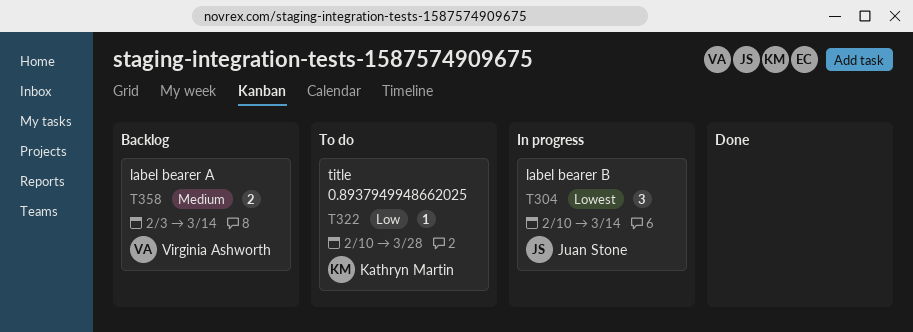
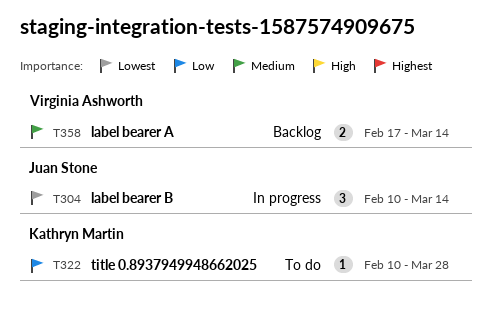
T358, start: Feb 3 -> Feb 17

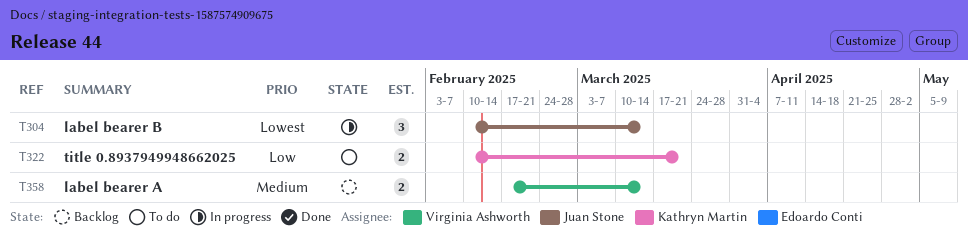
T322, estimate: 1 -> 2
T322, due: Mar 28 -> Mar 21

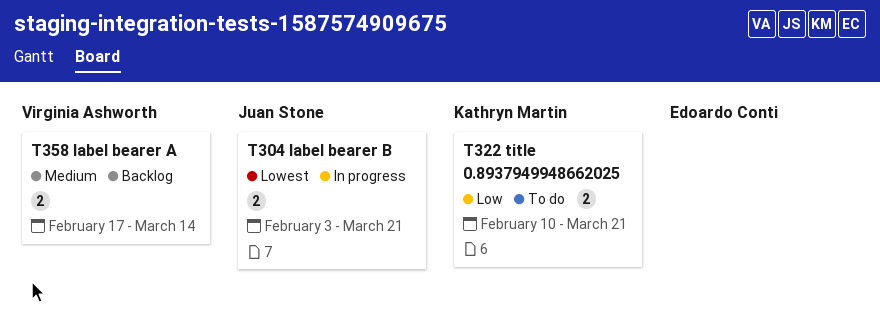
T304, estimate: 3 -> 2
T304, start: Feb 10 -> Feb 3
T304, due: Mar 14 -> Mar 21

